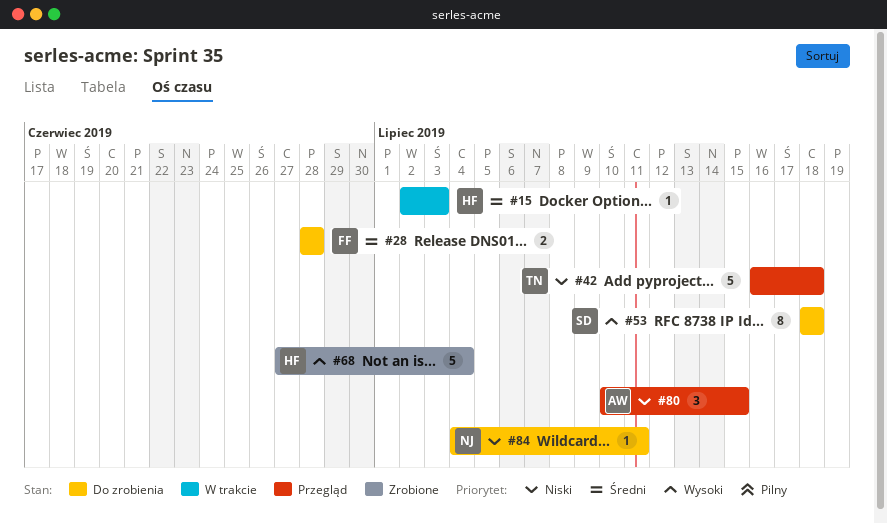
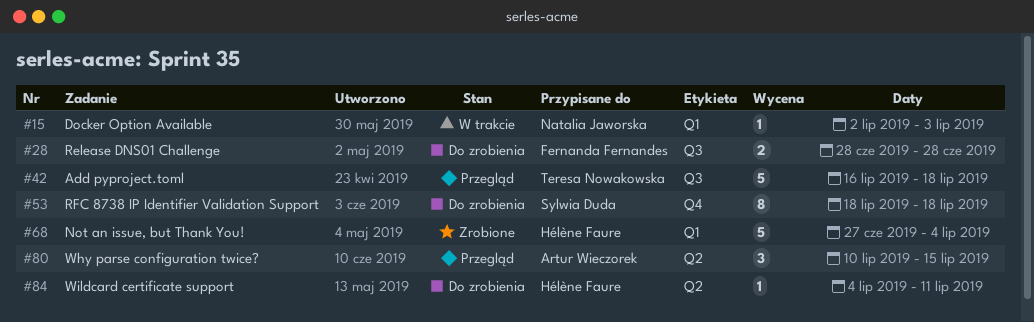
#15, owner: Hélène Faure -> Natalia Jaworska
#84, owner: Natalia Jaworska -> Hélène Faure

